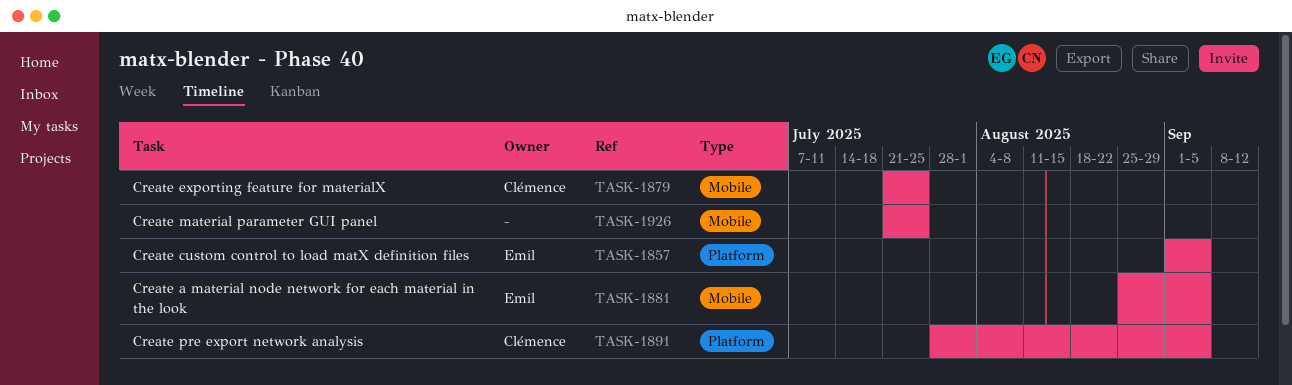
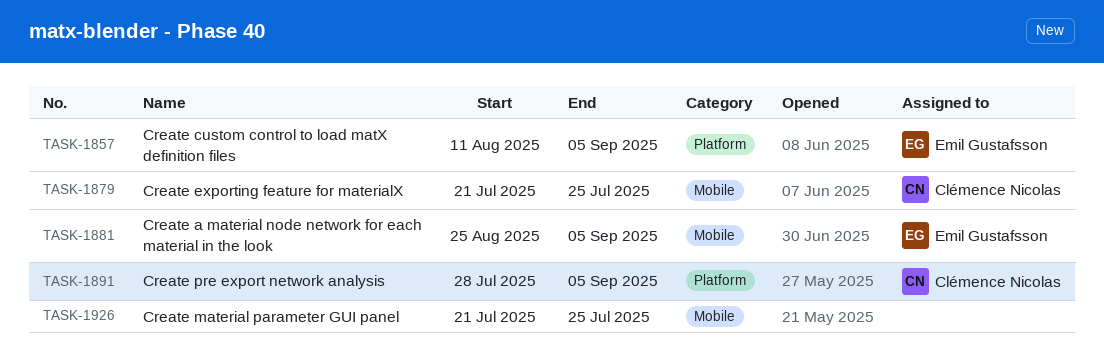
TASK-1857, start: Sep 1 -> Aug 11

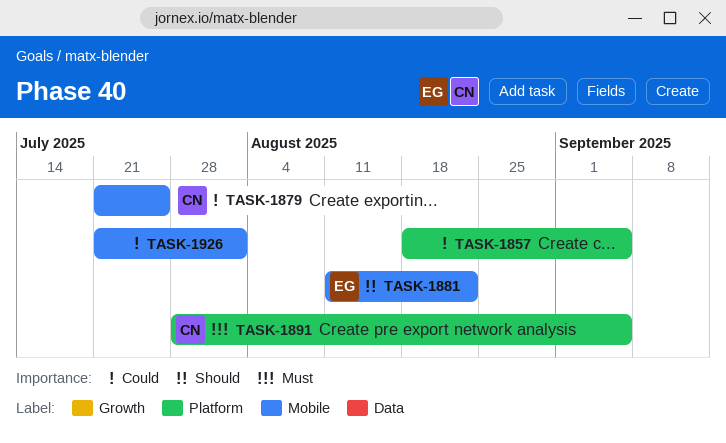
TASK-1857, owner: Emil Gustafsson -> none
TASK-1857, start: Aug 11 -> Aug 18
TASK-1881, start: Aug 25 -> Aug 11
TASK-1881, due: Sep 5 -> Aug 22
TASK-1926, due: Jul 25 -> Aug 1

